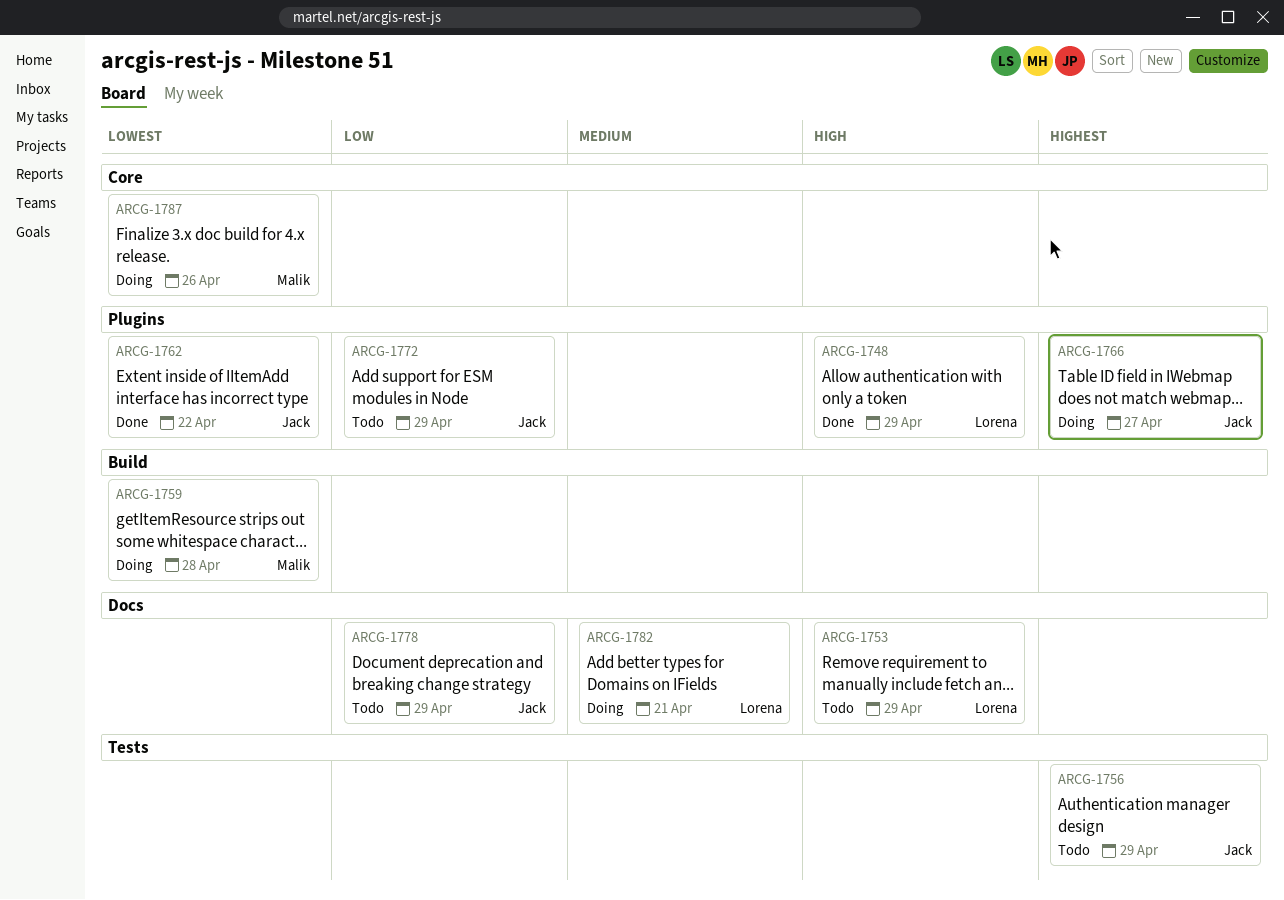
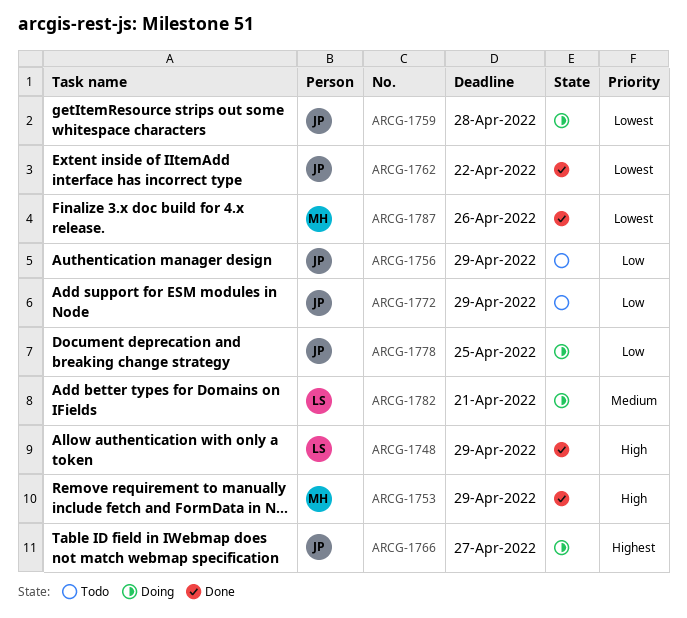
ARCG-1753, status: Todo -> Done
ARCG-1753, owner: Lorena -> Malik
ARCG-1756, priority: Highest -> Low
ARCG-1759, owner: Malik -> Jack
ARCG-1778, status: Todo -> Doing
ARCG-1778, due: Apr 29 -> Apr 25
ARCG-1787, status: Doing -> Done

